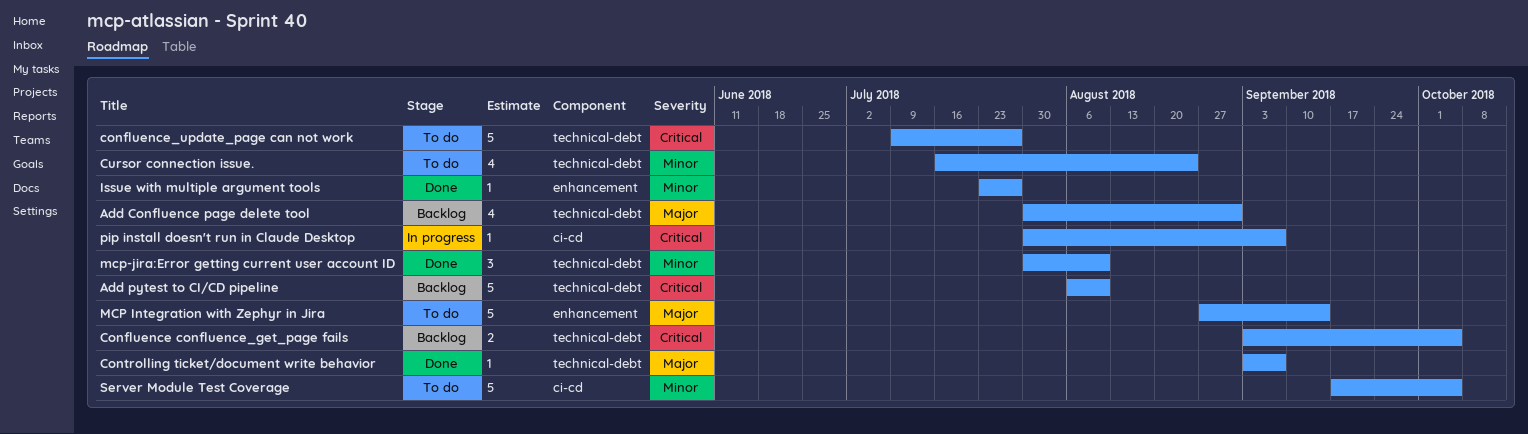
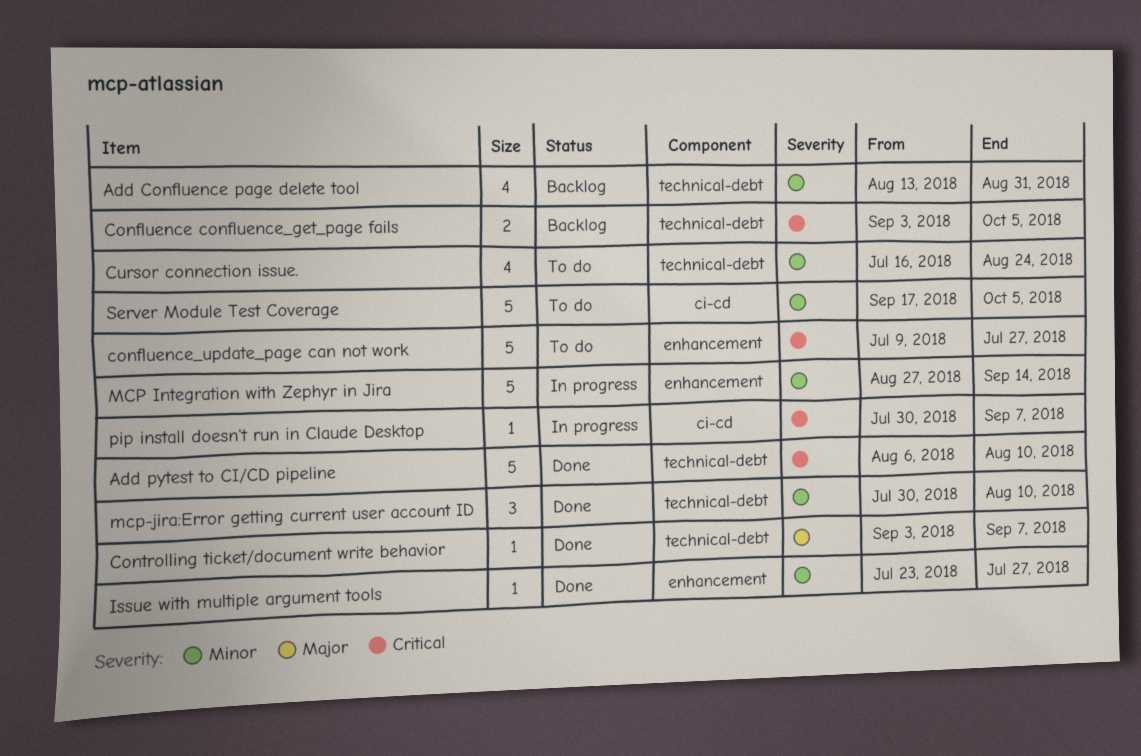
Add Confluence page delete tool, priority: Major -> Minor
Add Confluence page delete tool, start: Jul 30 -> Aug 13
Add pytest to CI/CD pipeline, status: Backlog -> Done
confluence_update_page can not work, label: technical-debt -> enhancement
MCP Integration with Zephyr in Jira, status: To do -> In progress
MCP Integration with Zephyr in Jira, priority: Major -> Minor

